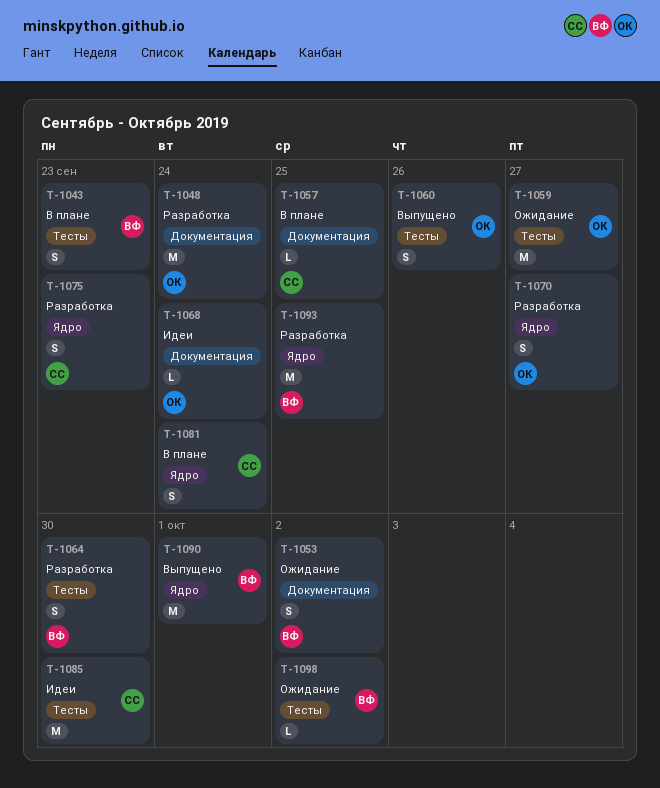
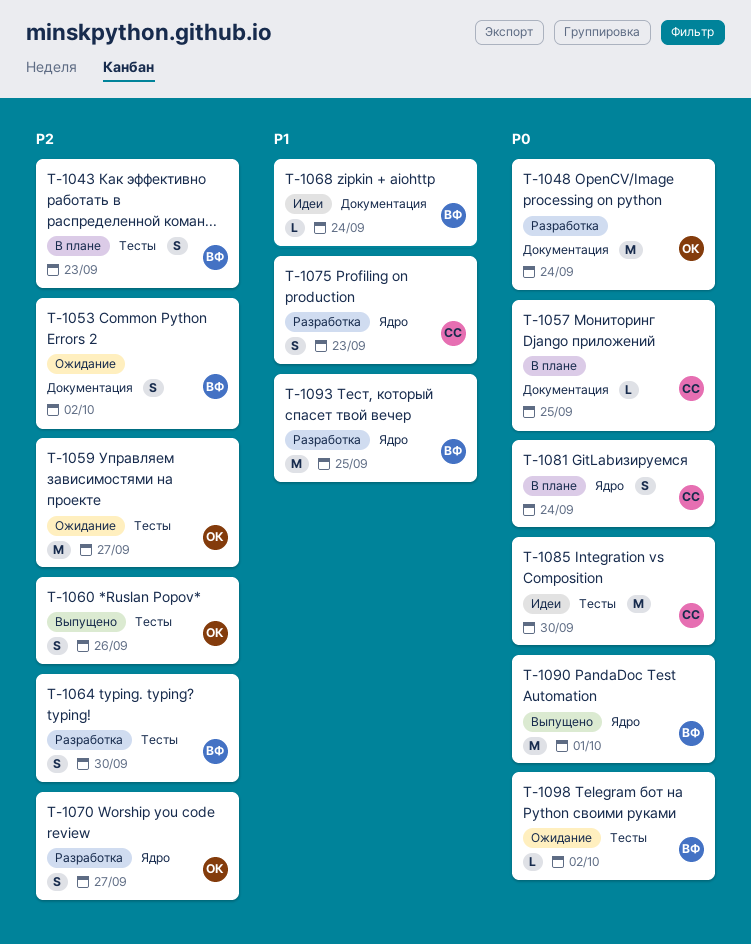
T-1068, owner: ОК -> ВФ

